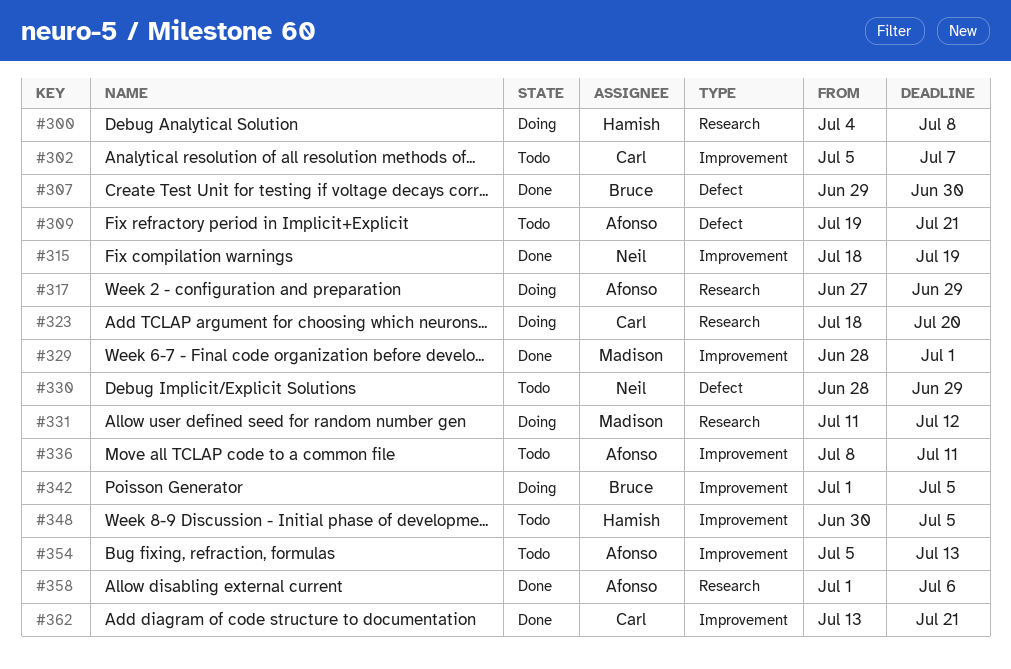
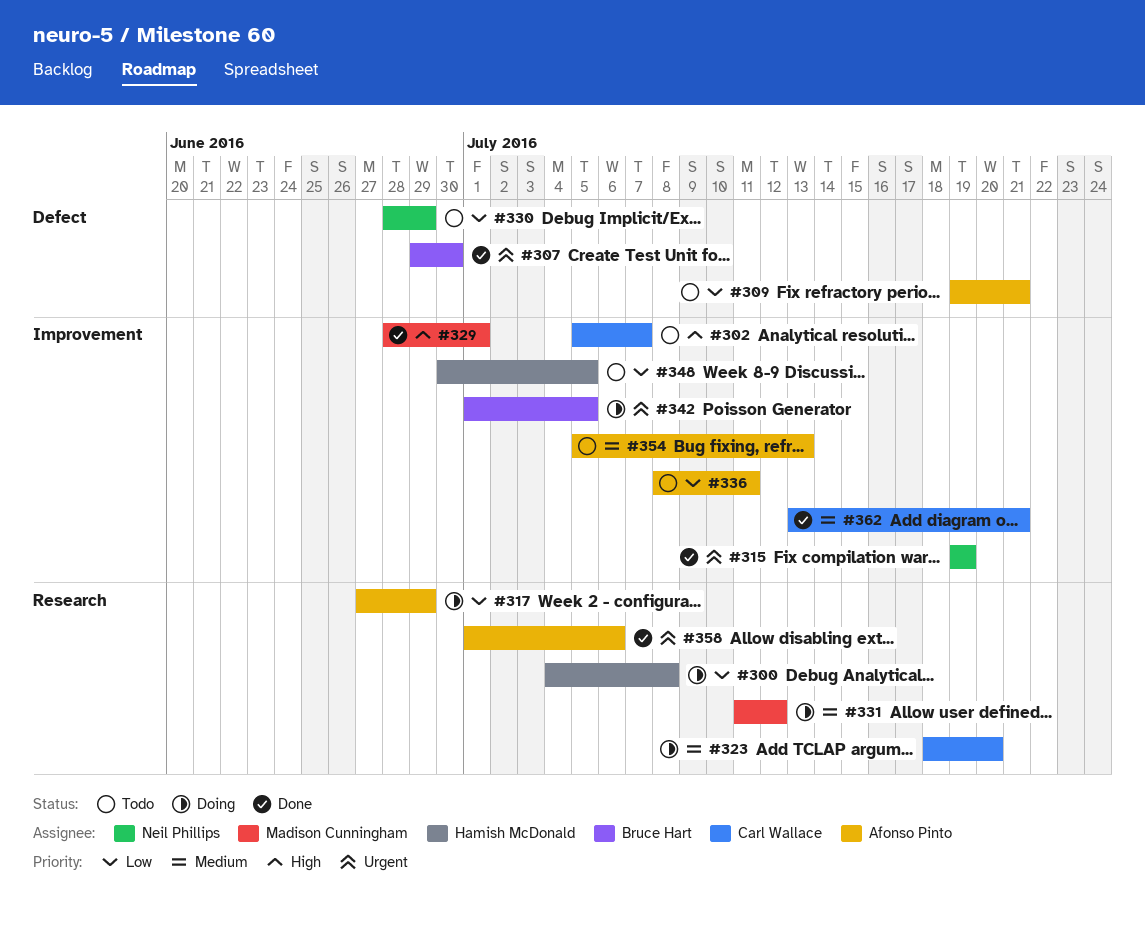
#315, start: Jul 18 -> Jul 19

